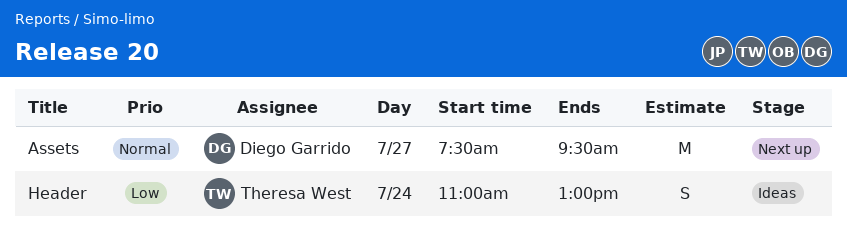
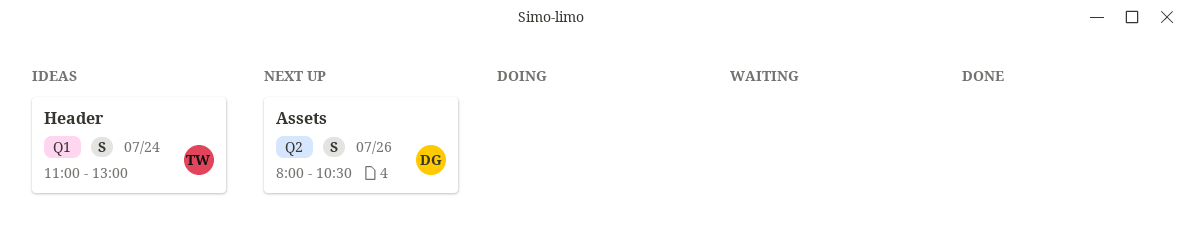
Assets, estimate: M -> S
Assets, day: Jul 27 -> Jul 26
Assets, begins: 07:30 -> 08:00
Assets, ends: 09:30 -> 10:30

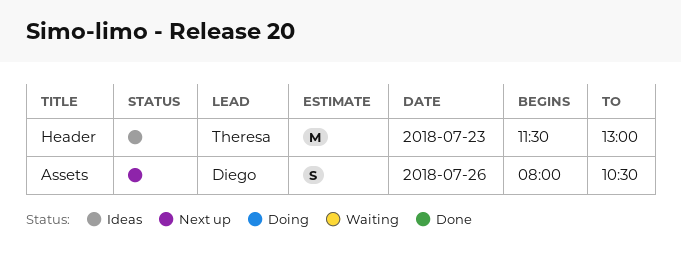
Header, estimate: S -> M
Header, day: Jul 24 -> Jul 23
Header, begins: 11:00 -> 11:30

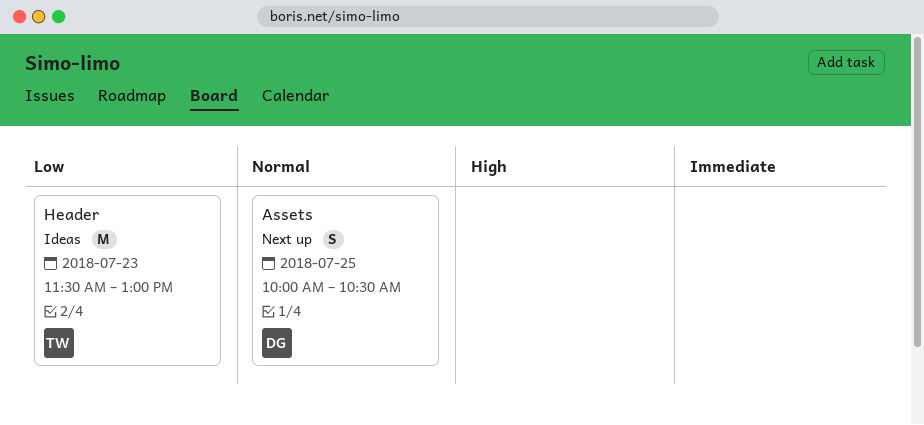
Assets, day: Jul 26 -> Jul 25
Assets, begins: 08:00 -> 10:00

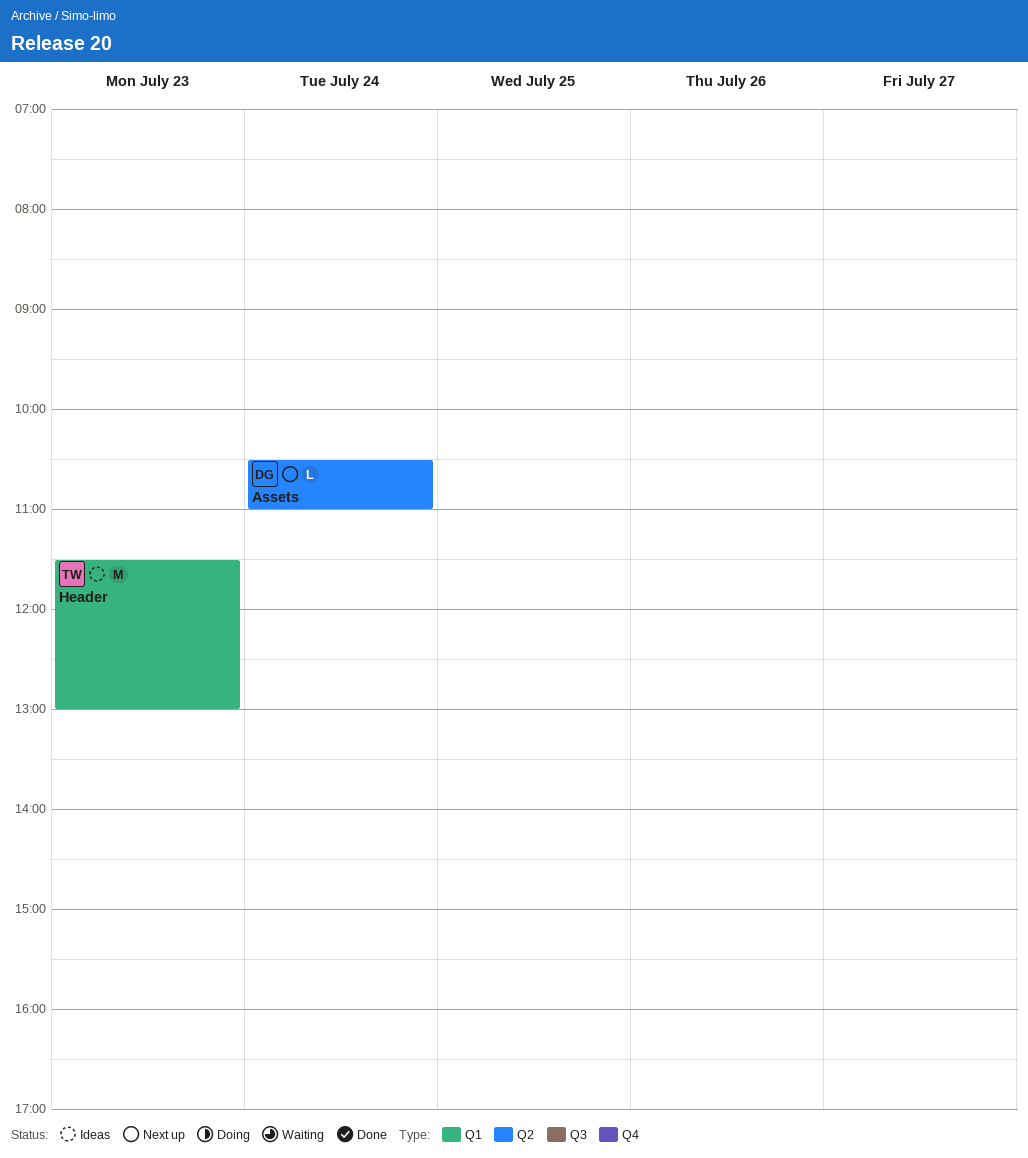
Assets, estimate: S -> L
Assets, day: Jul 25 -> Jul 24
Assets, begins: 10:00 -> 10:30
Assets, ends: 10:30 -> 11:00

